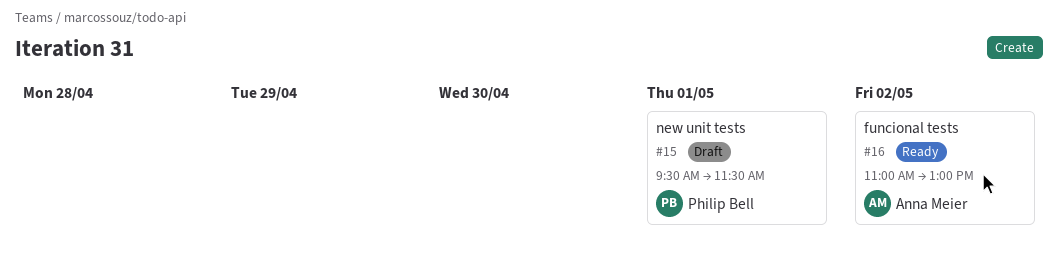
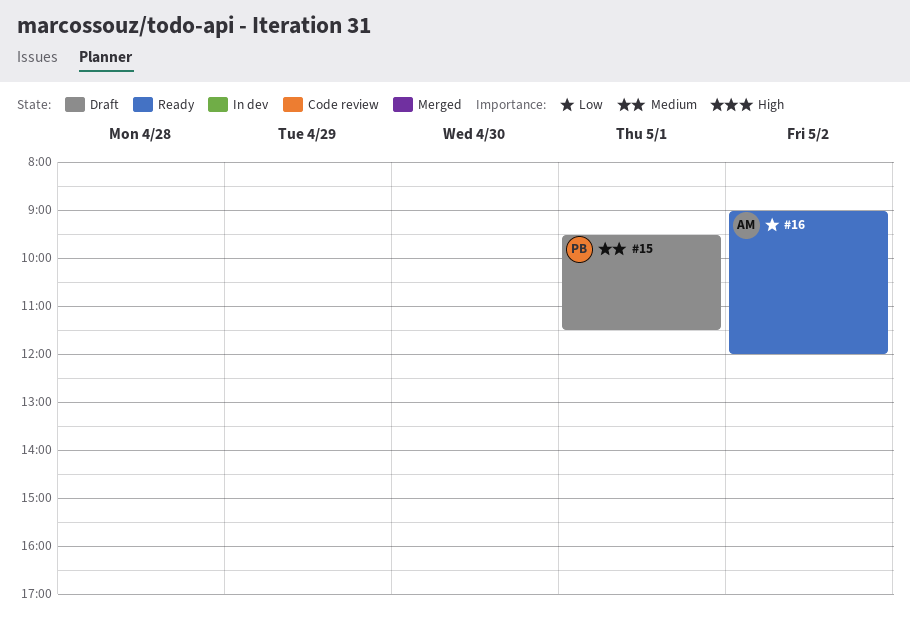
#16, begins: 11:00 -> 09:00
#16, ends: 13:00 -> 12:00

